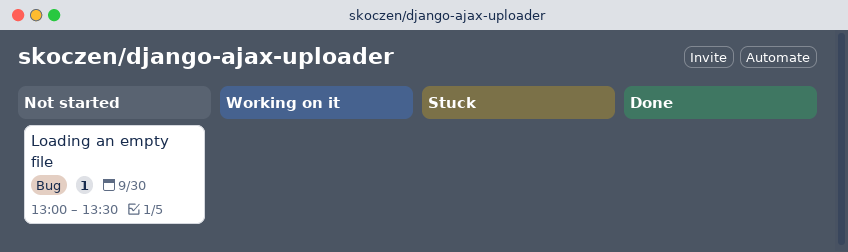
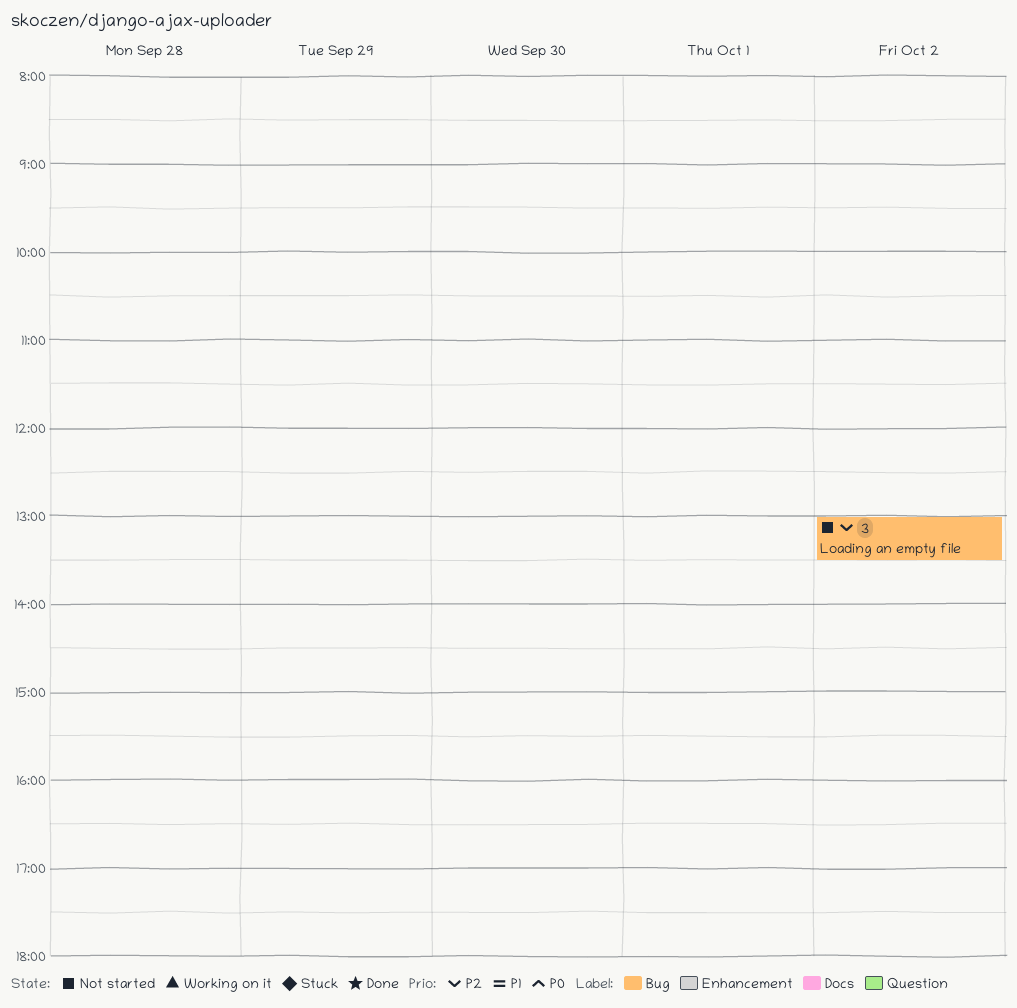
Loading an empty file, estimate: 1 -> 3
Loading an empty file, day: Sep 30 -> Oct 2

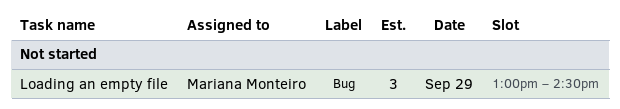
Loading an empty file, day: Oct 2 -> Sep 29
Loading an empty file, ends: 13:30 -> 14:30

